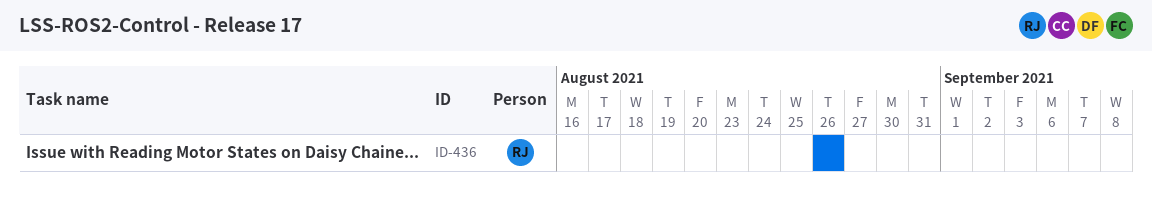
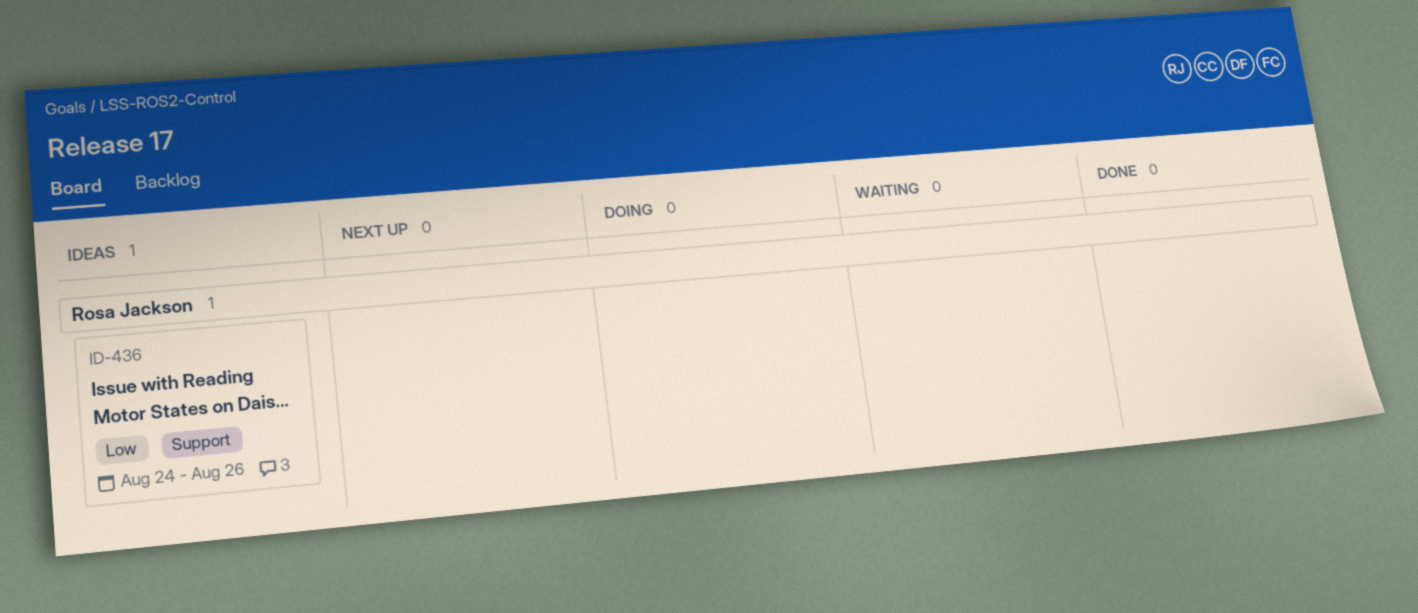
ID-436, start: Aug 26 -> Aug 24

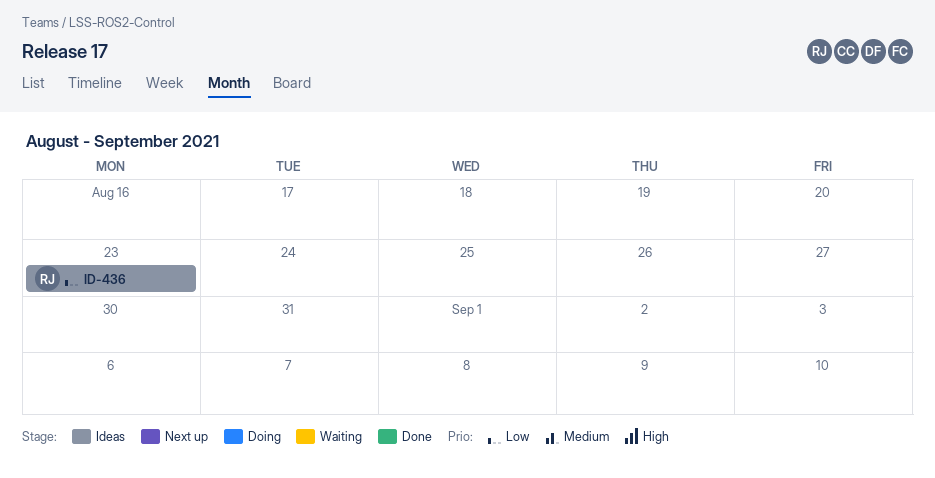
ID-436, start: Aug 24 -> Aug 23
ID-436, due: Aug 26 -> Aug 23

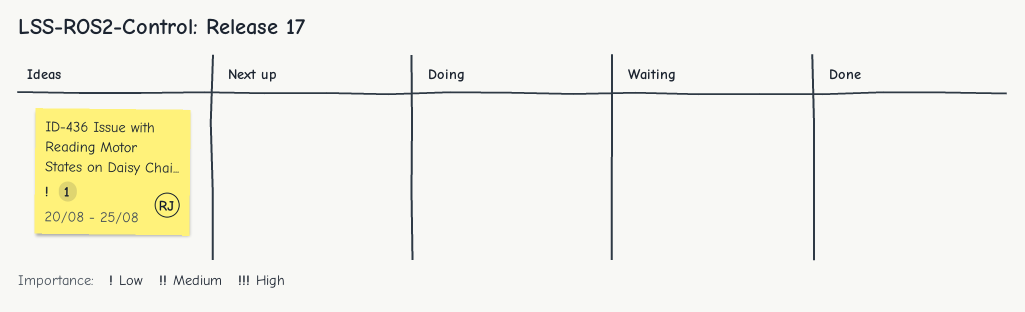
ID-436, start: Aug 23 -> Aug 20
ID-436, due: Aug 23 -> Aug 25

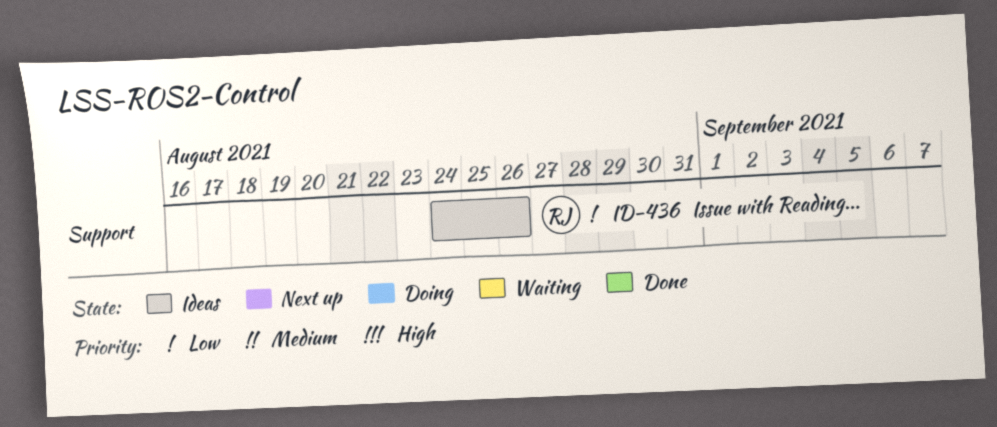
ID-436, start: Aug 20 -> Aug 24
ID-436, due: Aug 25 -> Aug 26

